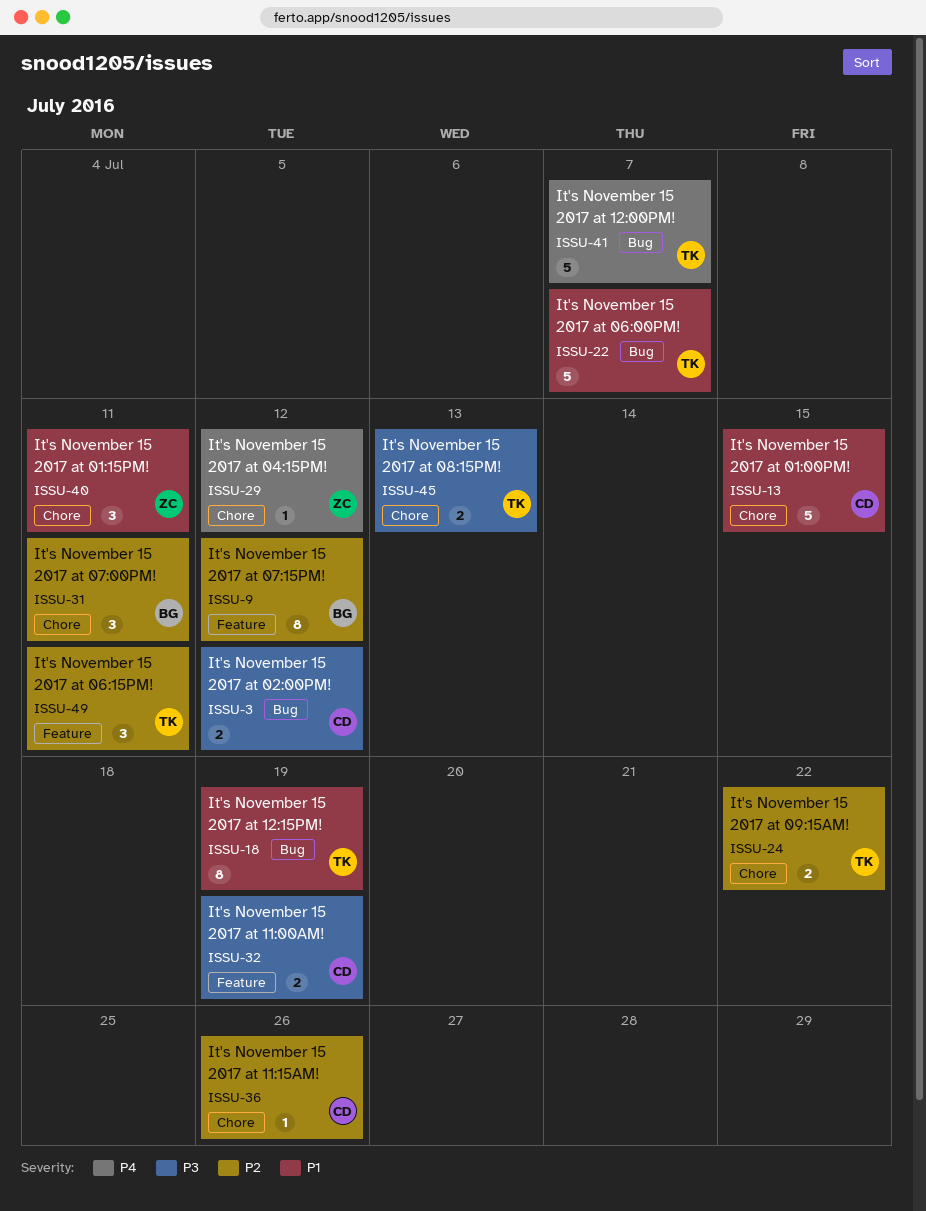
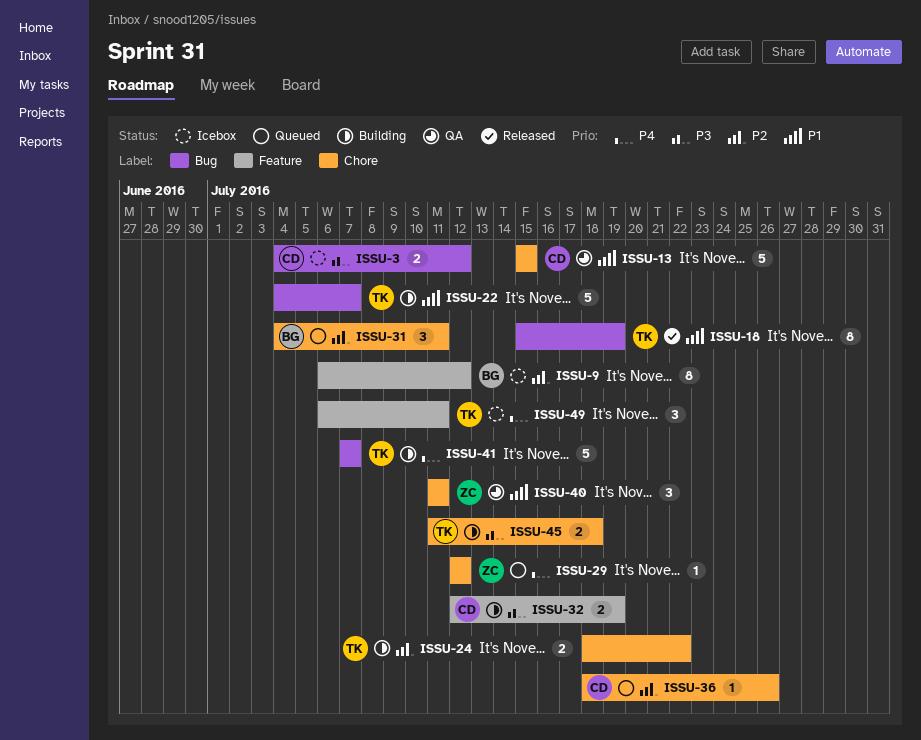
ISSU-45, due: Jul 13 -> Jul 18
ISSU-49, priority: P2 -> P4

